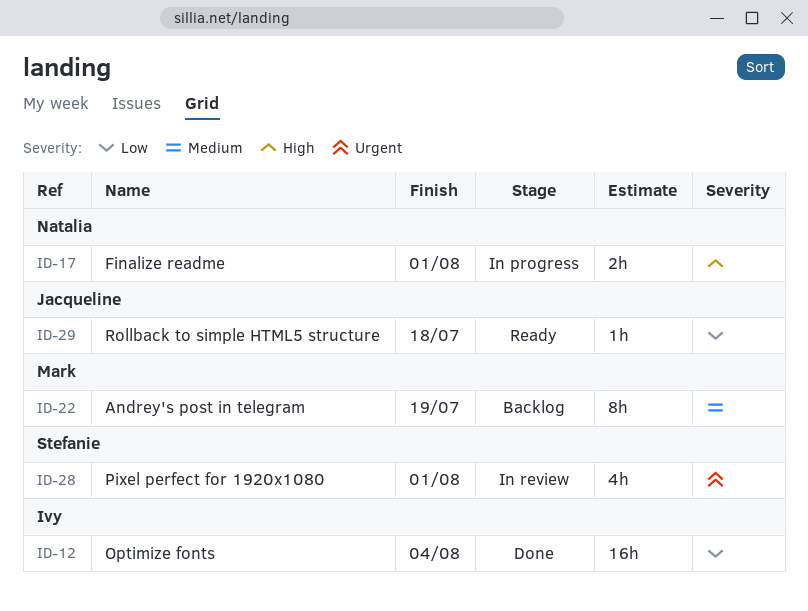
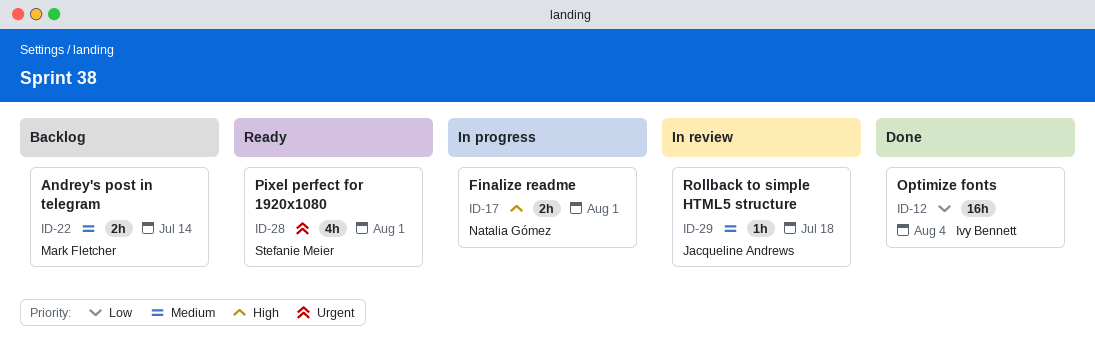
ID-22, estimate: 8h -> 2h
ID-22, due: Jul 19 -> Jul 14
ID-28, status: In review -> Ready
ID-29, status: Ready -> In review
ID-29, priority: Low -> Medium

